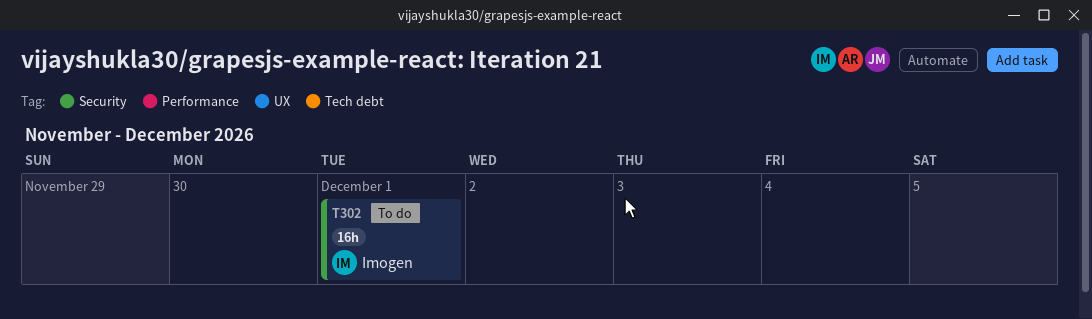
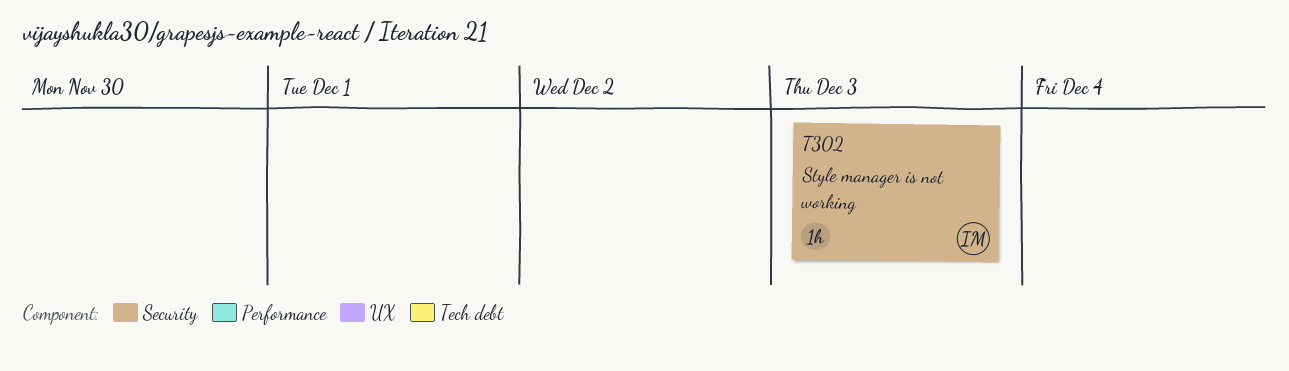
T302, estimate: 16h -> 1h
T302, due: Dec 1 -> Dec 3

